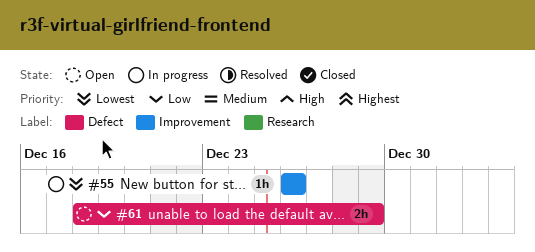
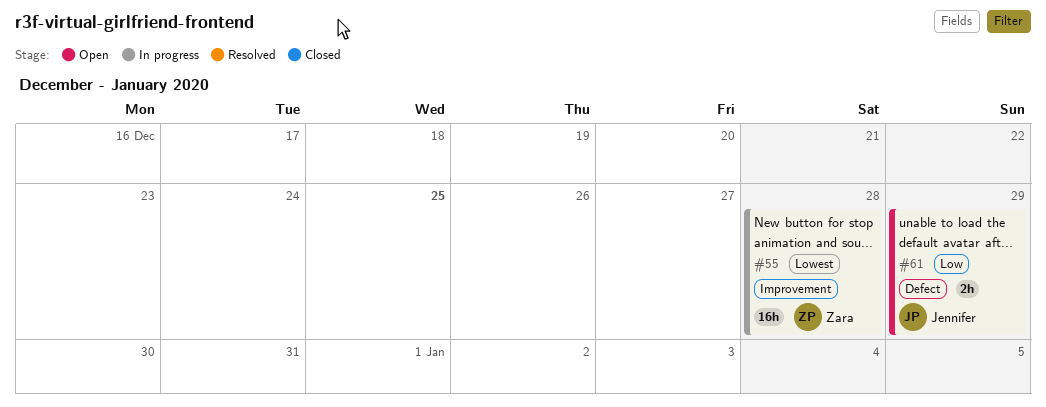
#55, estimate: 1h -> 16h
#55, due: Dec 26 -> Dec 28

